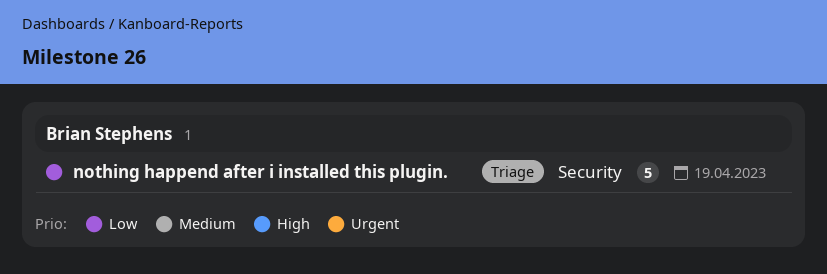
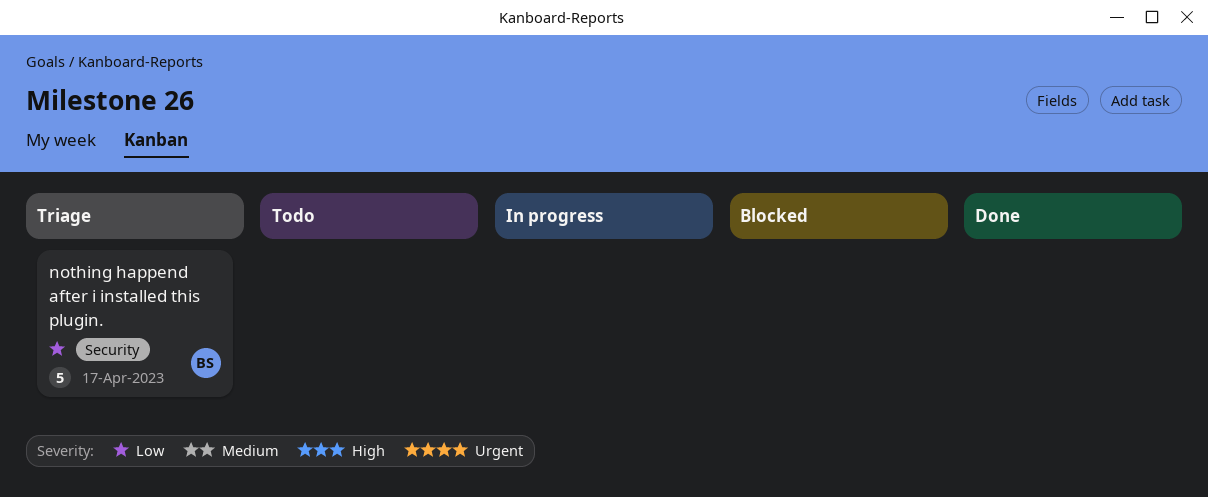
nothing happend after i installed this plugin., due: Apr 19 -> Apr 17

